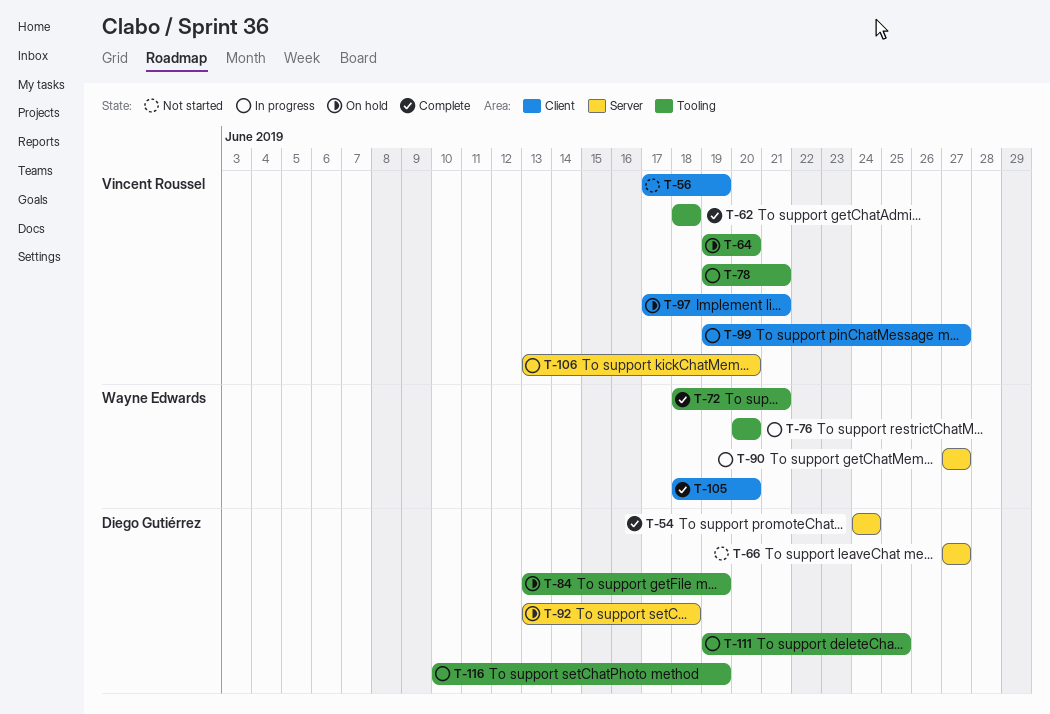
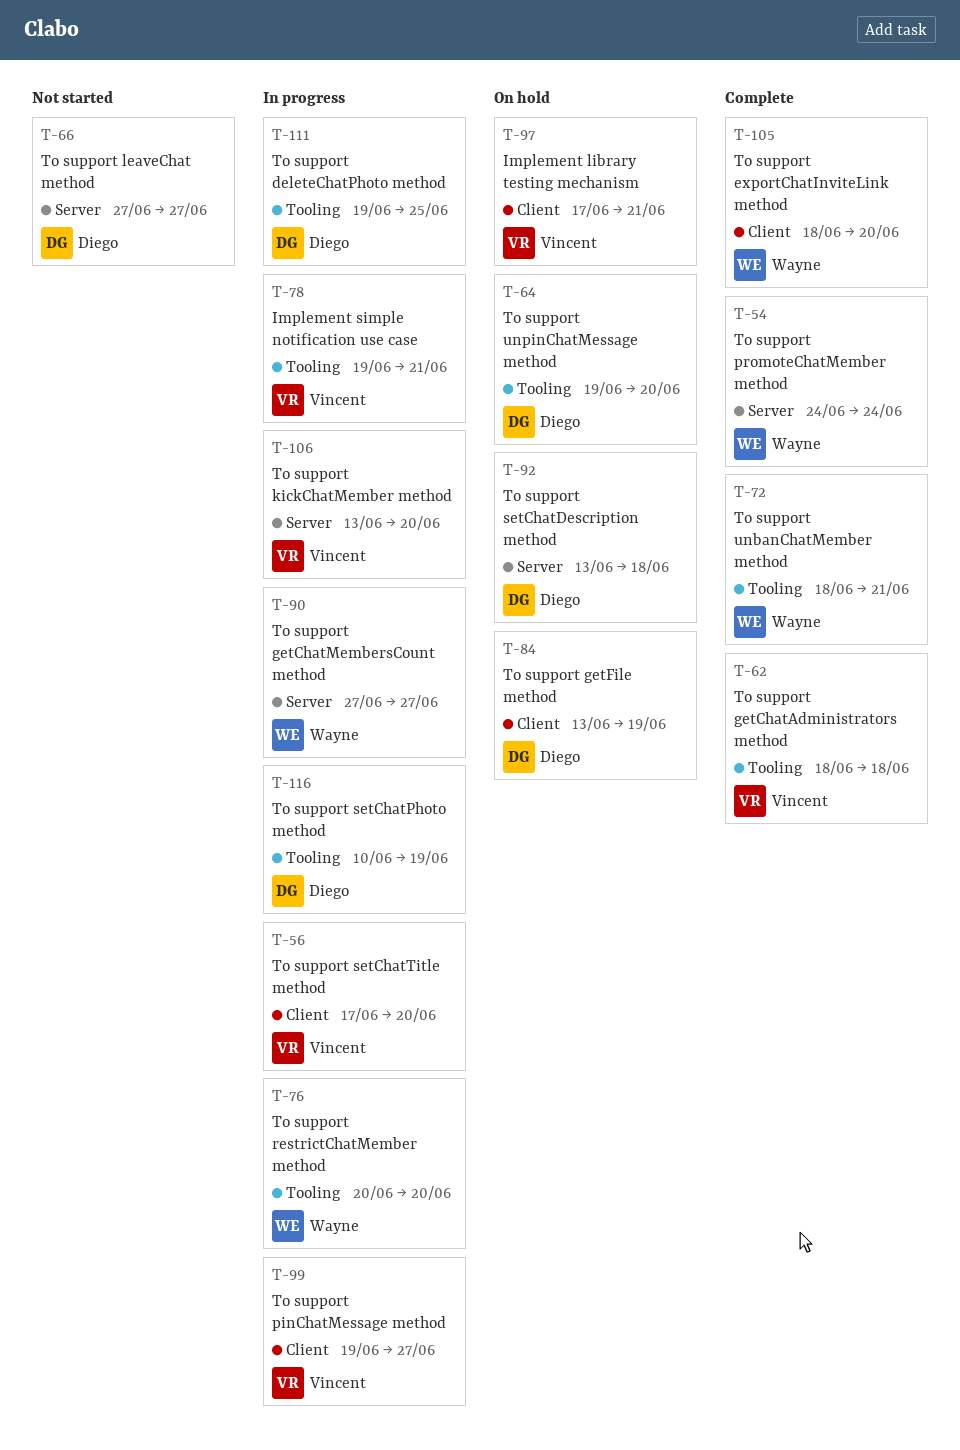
T-54, owner: Diego Gutiérrez -> Wayne Edwards
T-56, status: Not started -> In progress
T-56, due: Jun 19 -> Jun 20
T-64, owner: Vincent Roussel -> Diego Gutiérrez
T-84, label: Tooling -> Client

